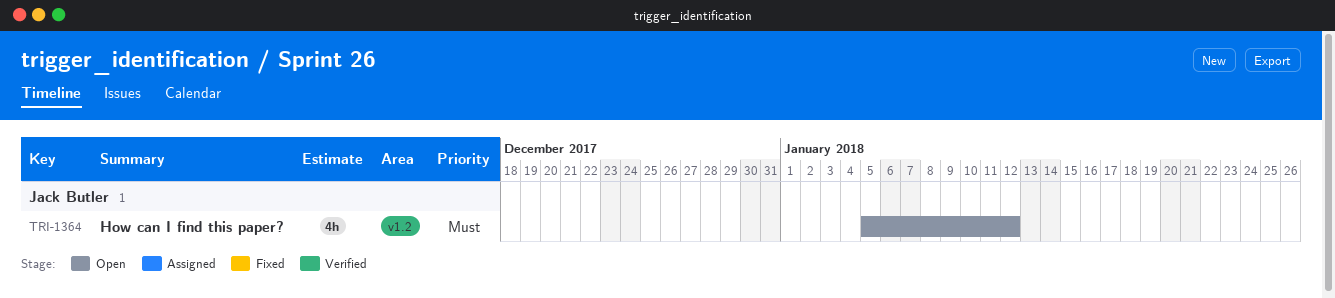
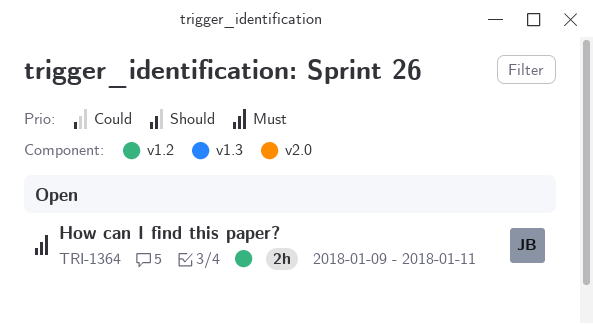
TRI-1364, estimate: 4h -> 2h
TRI-1364, start: Jan 5 -> Jan 9
TRI-1364, due: Jan 12 -> Jan 11

